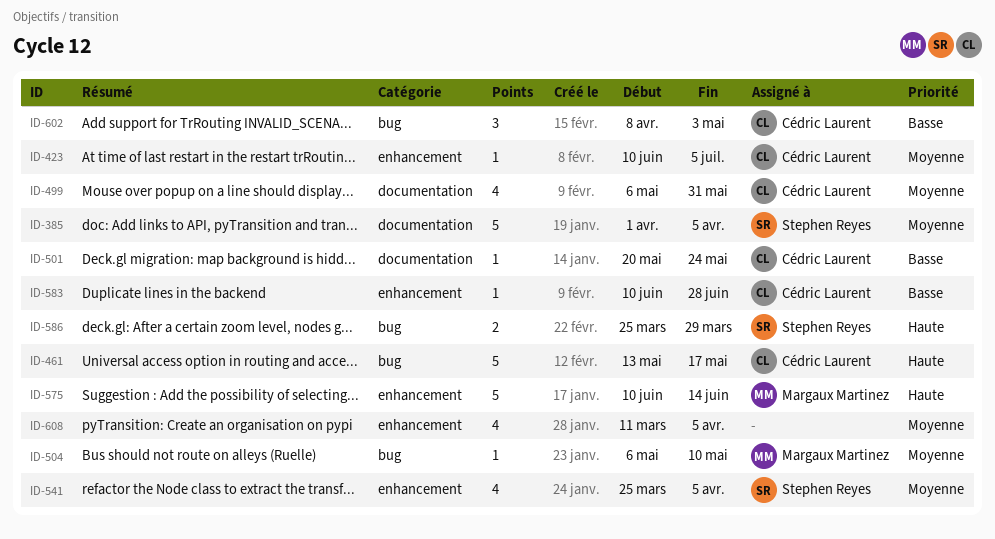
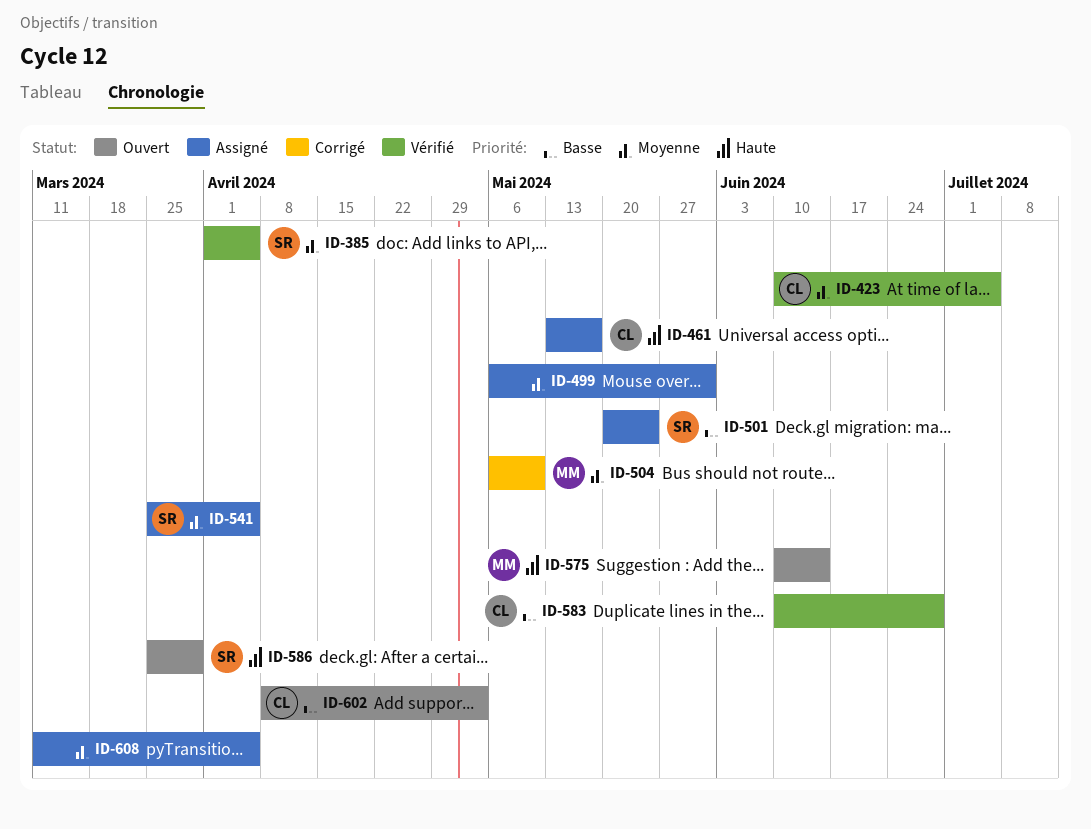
ID-499, owner: Cédric Laurent -> none
ID-501, owner: Cédric Laurent -> Stephen Reyes

